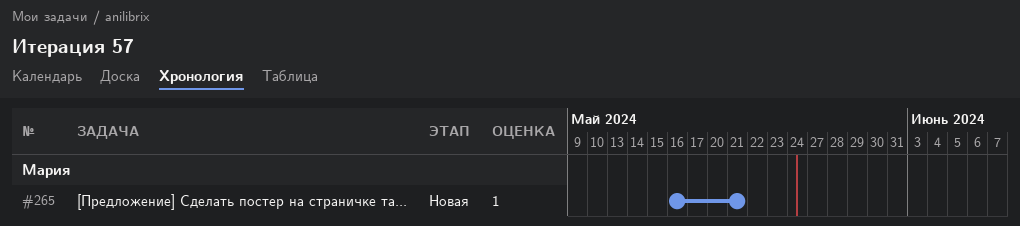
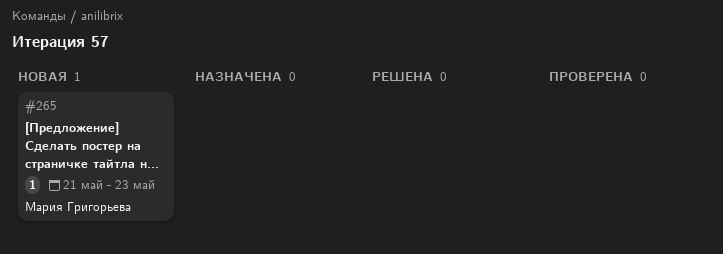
#265, start: May 16 -> May 21
#265, due: May 21 -> May 23

